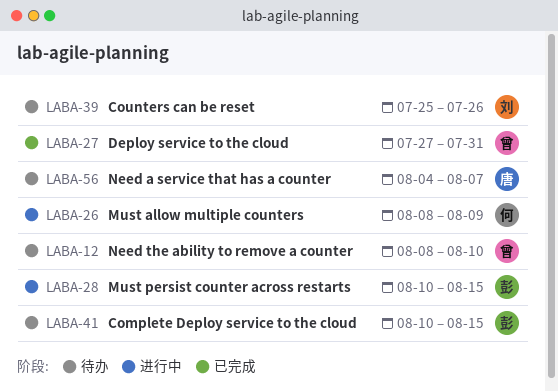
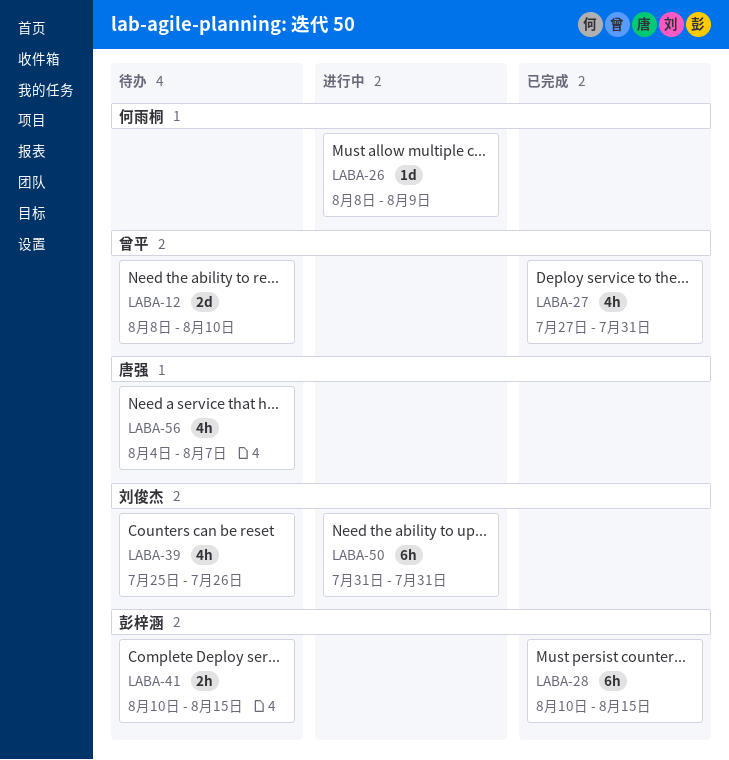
LABA-28, status: 进行中 -> 已完成
LABA-50: none -> present

